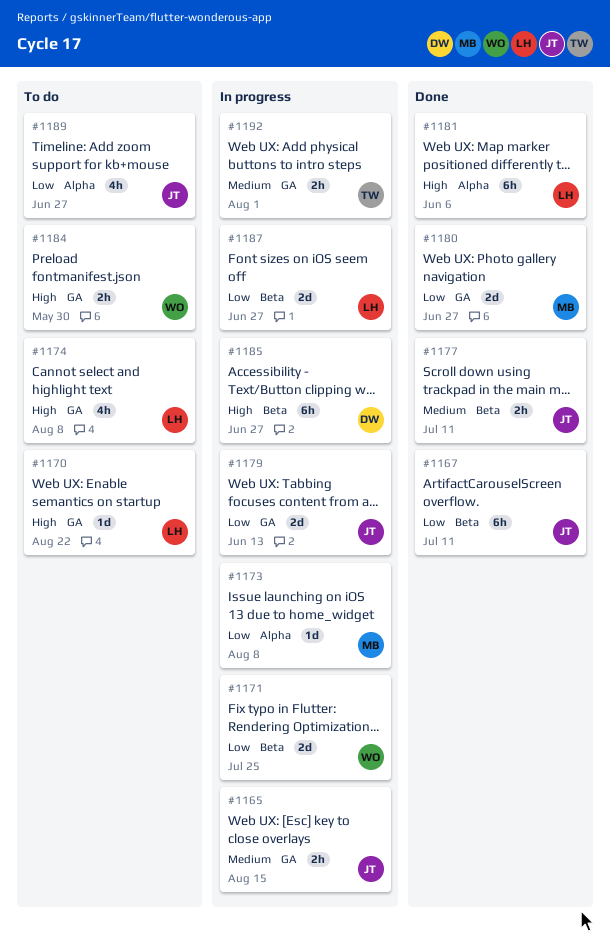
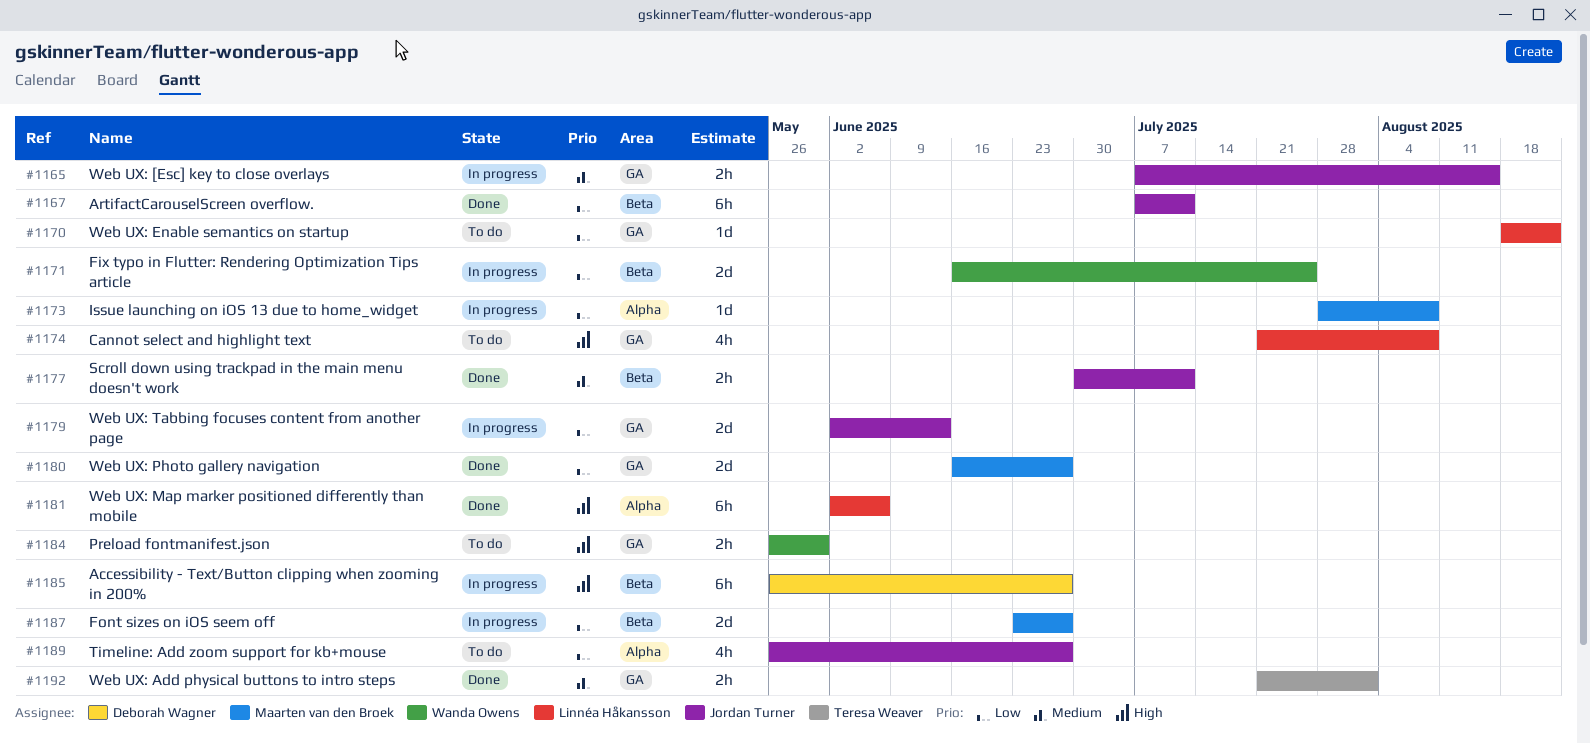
#1170, priority: High -> Low
#1187, owner: Linnéa Håkansson -> Maarten van den Broek
#1192, status: In progress -> Done

